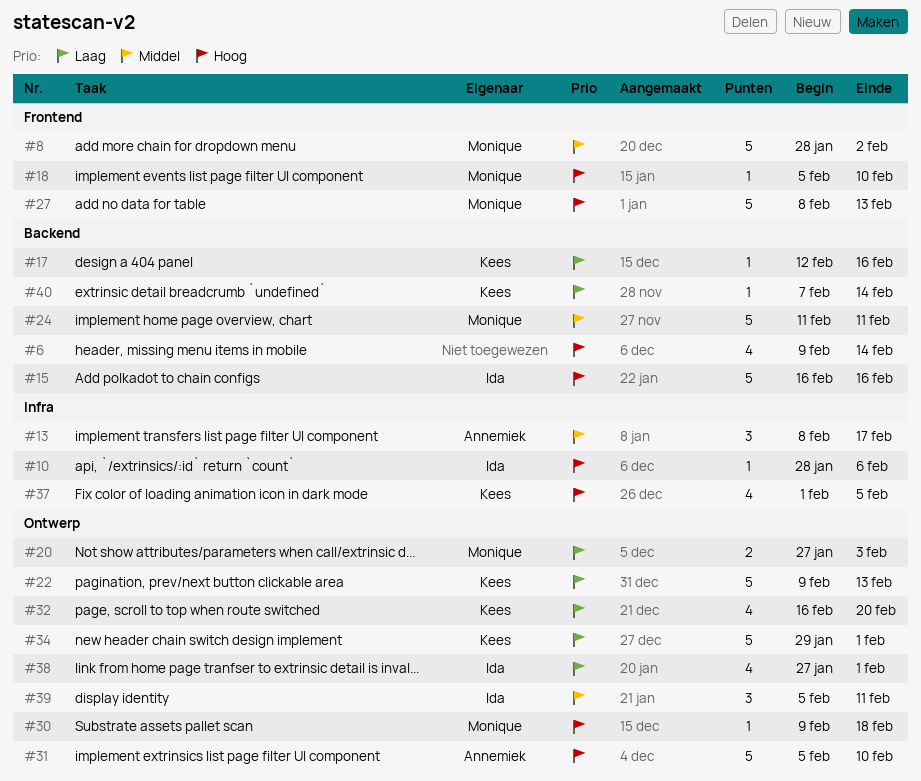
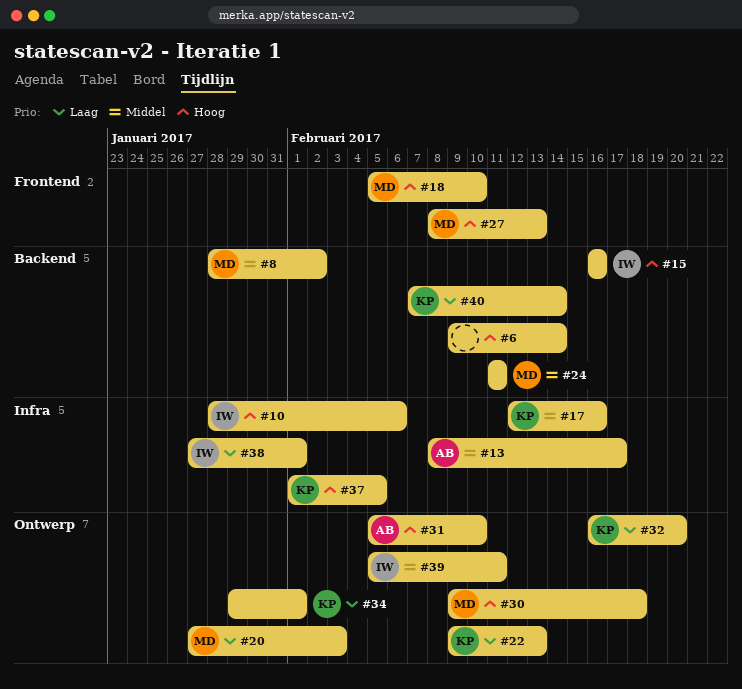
#8, label: Frontend -> Backend
#17, priority: Laag -> Middel
#17, label: Backend -> Infra
#38, label: Ontwerp -> Infra

